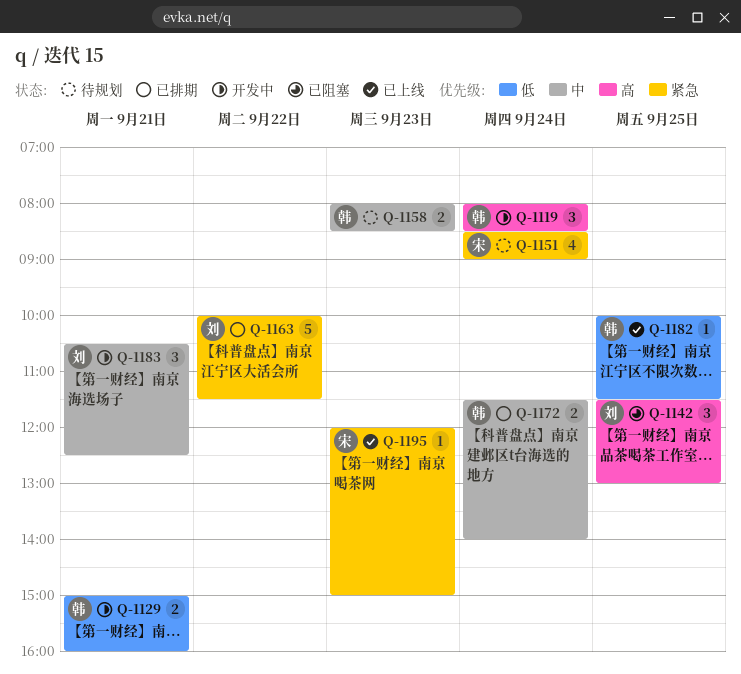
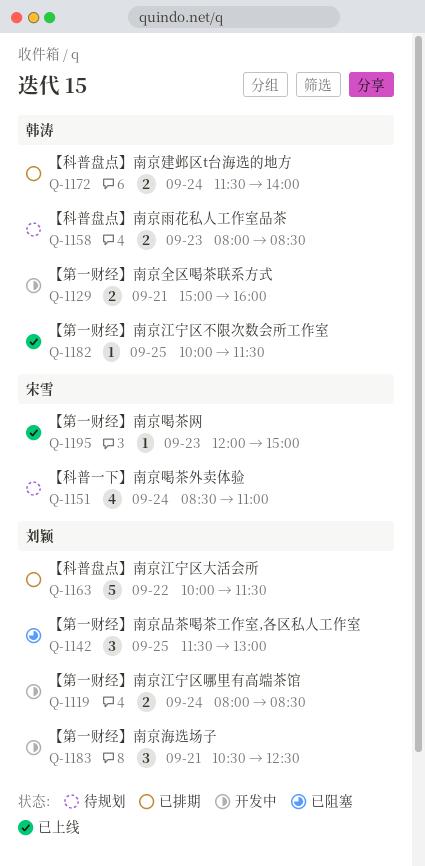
Q-1119, owner: 韩涛 -> 刘颖
Q-1119, estimate: 3 -> 2
Q-1151, ends: 09:00 -> 11:00

